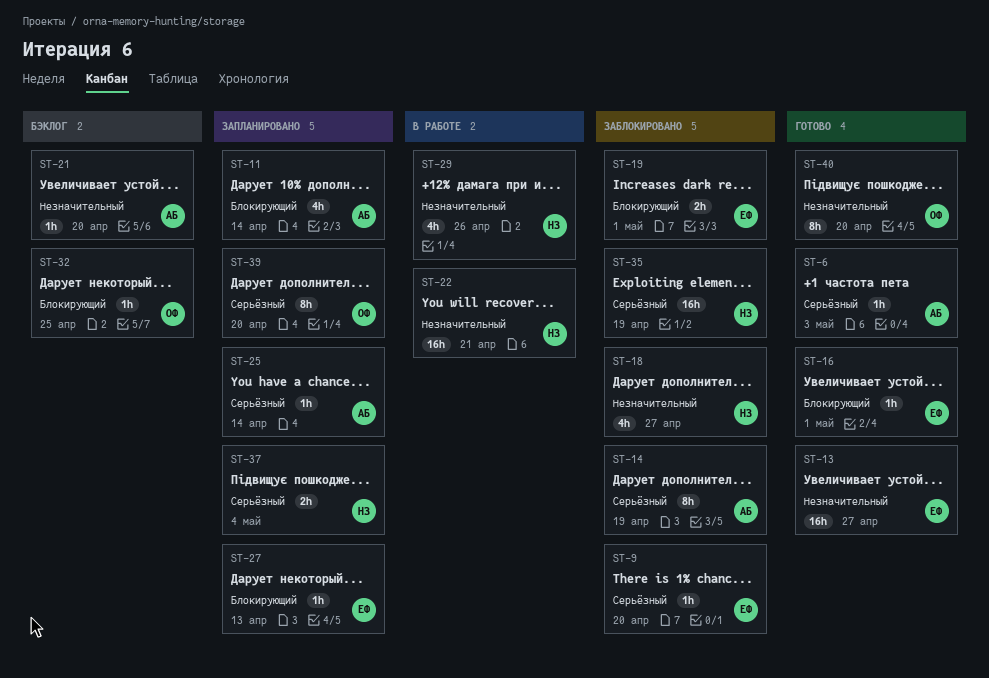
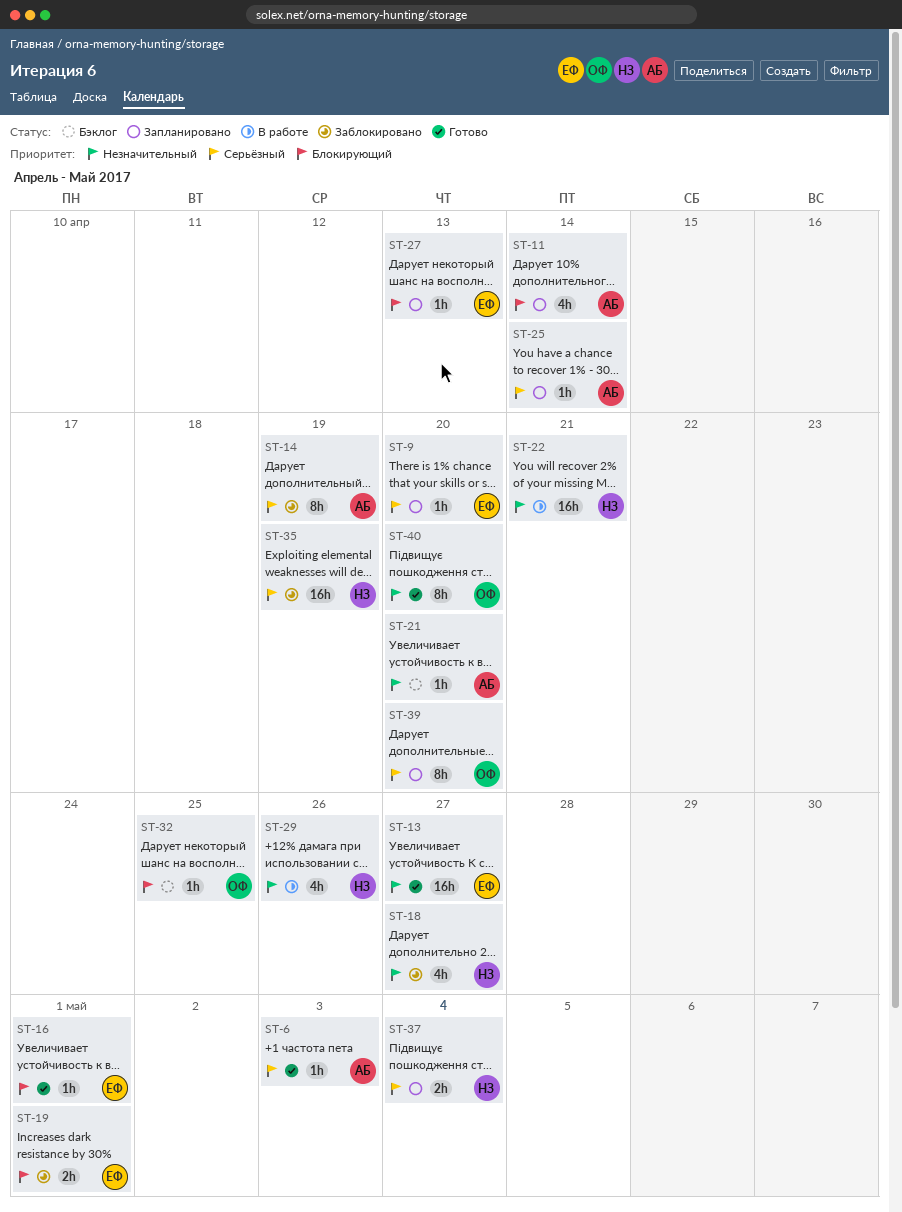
ST-9, status: Заблокировано -> Запланировано

